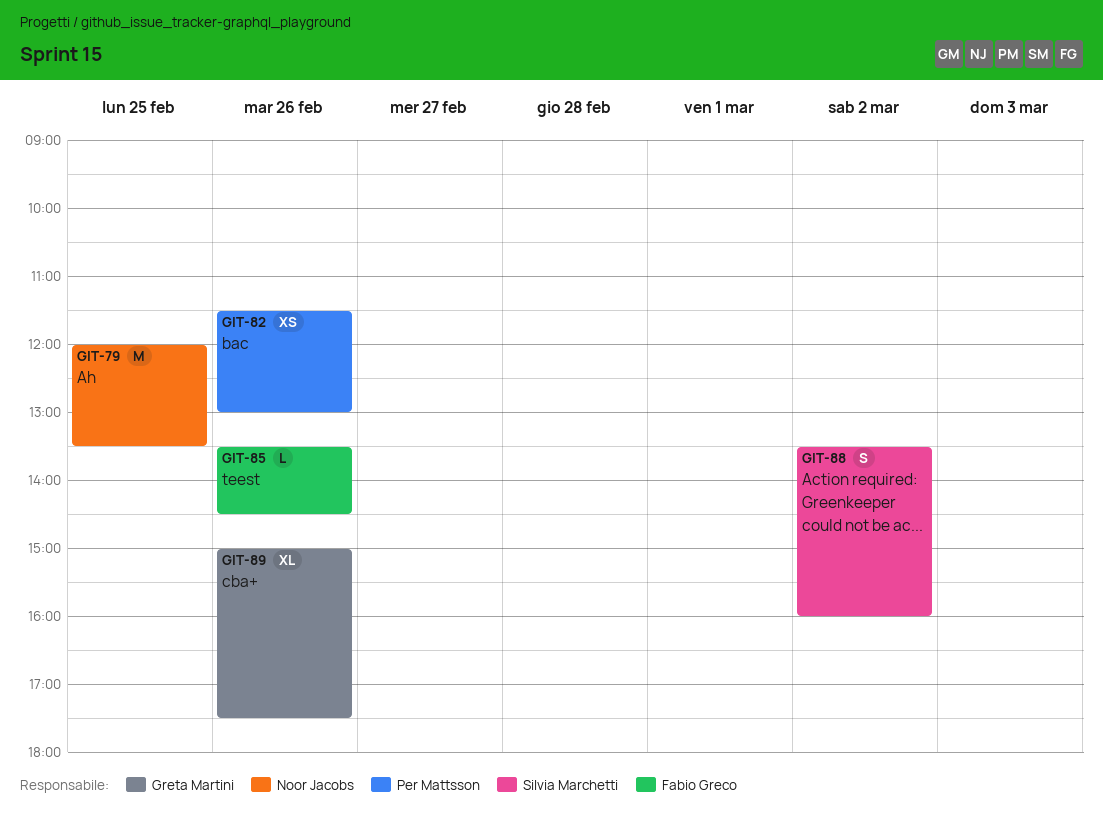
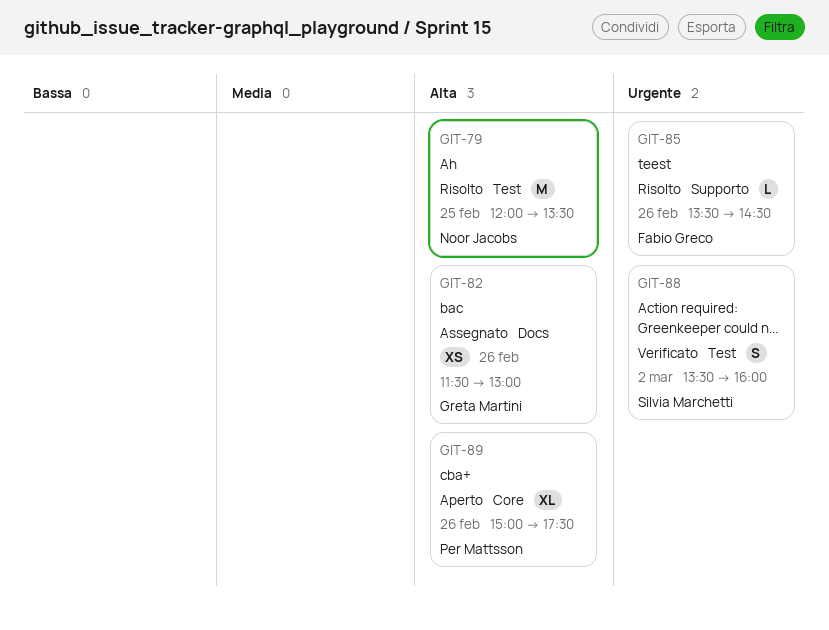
GIT-82, owner: Per Mattsson -> Greta Martini
GIT-89, owner: Greta Martini -> Per Mattsson

